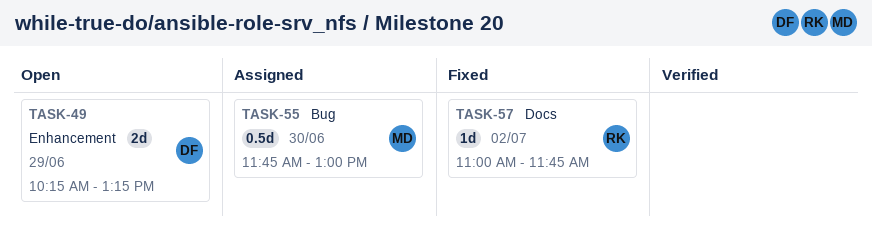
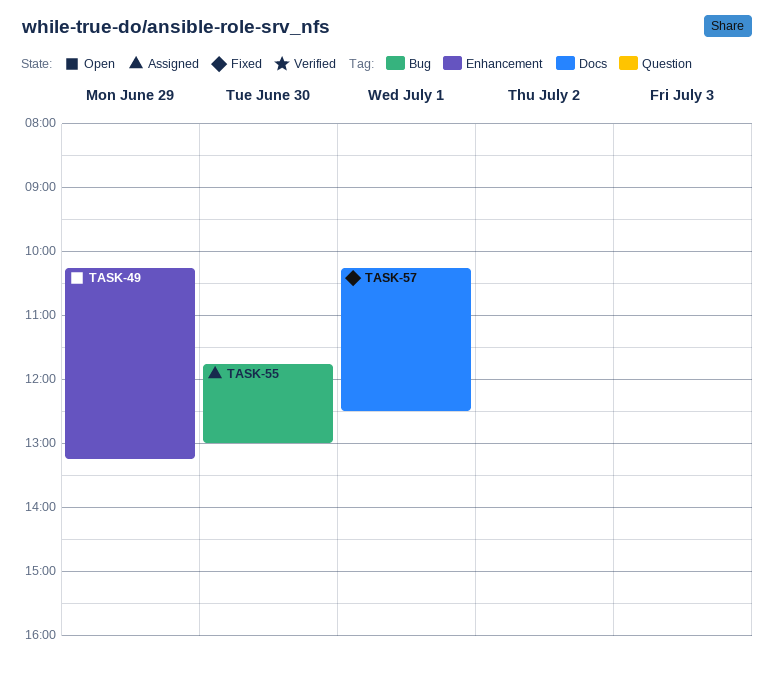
TASK-57, day: Jul 2 -> Jul 1
TASK-57, begins: 11:00 -> 10:15
TASK-57, ends: 11:45 -> 12:30

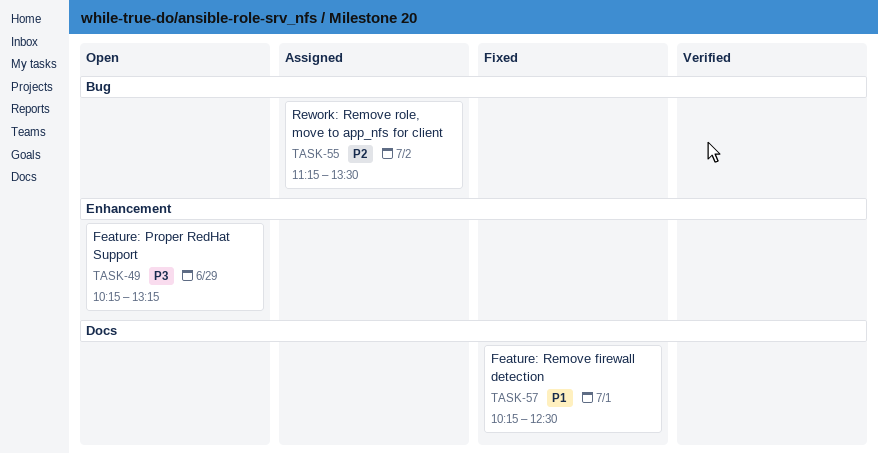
TASK-55, day: Jun 30 -> Jul 2
TASK-55, begins: 11:45 -> 11:15
TASK-55, ends: 13:00 -> 13:30

